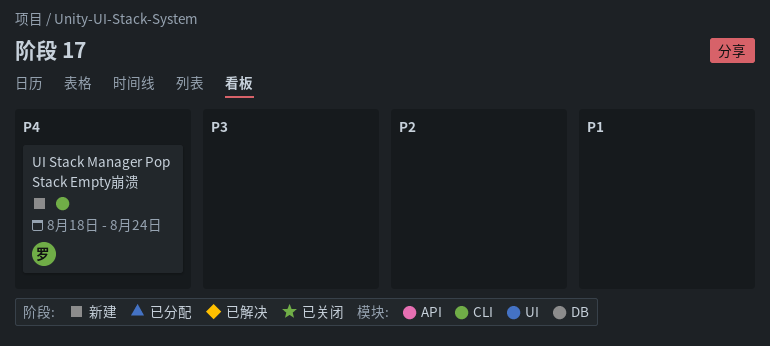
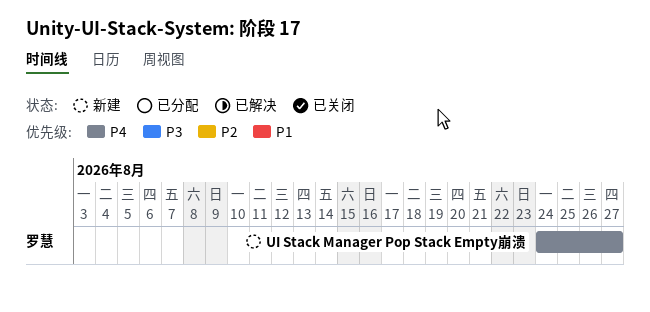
UI Stack Manager Pop Stack Empty崩溃, start: Aug 18 -> Aug 24
UI Stack Manager Pop Stack Empty崩溃, due: Aug 24 -> Aug 27

